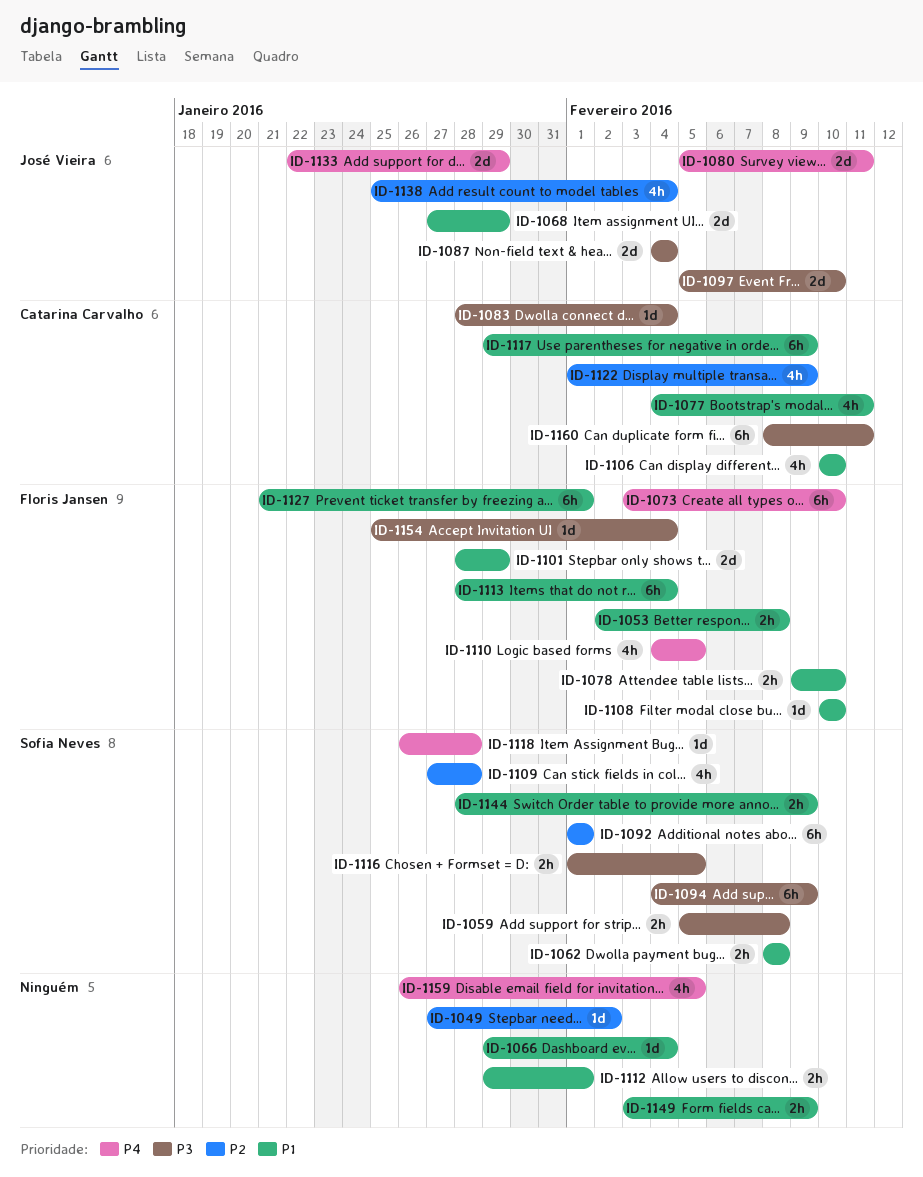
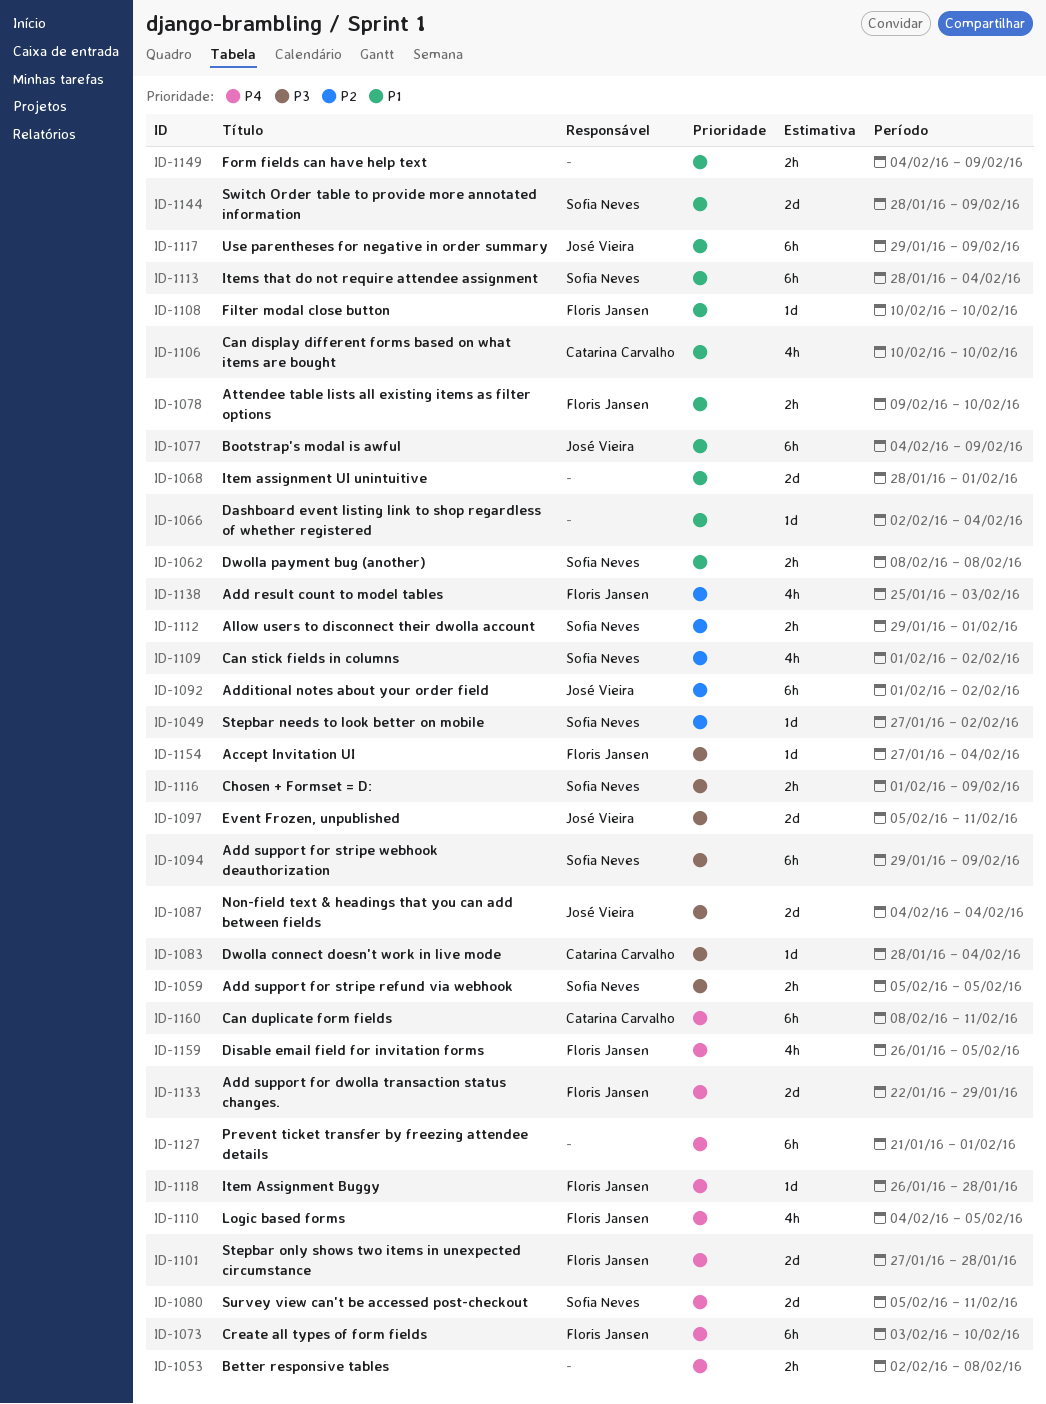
ID-1049, owner: none -> Sofia Neves
ID-1053, owner: Floris Jansen -> none
ID-1053, priority: P1 -> P4
ID-1059, due: Feb 8 -> Feb 5
ID-1066, start: Jan 29 -> Feb 2
ID-1068, owner: José Vieira -> none
ID-1068, start: Jan 27 -> Jan 28
ID-1068, due: Jan 29 -> Feb 1
ID-1077, owner: Catarina Carvalho -> José Vieira
ID-1077, estimate: 4h -> 6h
ID-1077, due: Feb 11 -> Feb 9
ID-1080, owner: José Vieira -> Sofia Neves
ID-1092, owner: Sofia Neves -> José Vieira
ID-1092, due: Feb 1 -> Feb 2
ID-1094, start: Feb 4 -> Jan 29
ID-1097, due: Feb 10 -> Feb 11
ID-1101, priority: P1 -> P4
ID-1101, start: Jan 28 -> Jan 27
ID-1101, due: Jan 29 -> Jan 28
ID-1109, start: Jan 27 -> Feb 1
ID-1109, due: Jan 28 -> Feb 2
ID-1112, owner: none -> Sofia Neves
ID-1112, priority: P1 -> P2
ID-1113, owner: Floris Jansen -> Sofia Neves
ID-1116, due: Feb 5 -> Feb 9
ID-1117, owner: Catarina Carvalho -> José Vieira
ID-1118, owner: Sofia Neves -> Floris Jansen
ID-1122: present -> none
ID-1127, owner: Floris Jansen -> none
ID-1127, priority: P1 -> P4
ID-1133, owner: José Vieira -> Floris Jansen
ID-1138, owner: José Vieira -> Floris Jansen
ID-1138, due: Feb 4 -> Feb 3
ID-1144, estimate: 2h -> 2d
ID-1149, start: Feb 3 -> Feb 4
ID-1154, start: Jan 25 -> Jan 27
ID-1159, owner: none -> Floris Jansen
ID-1160, priority: P3 -> P4

